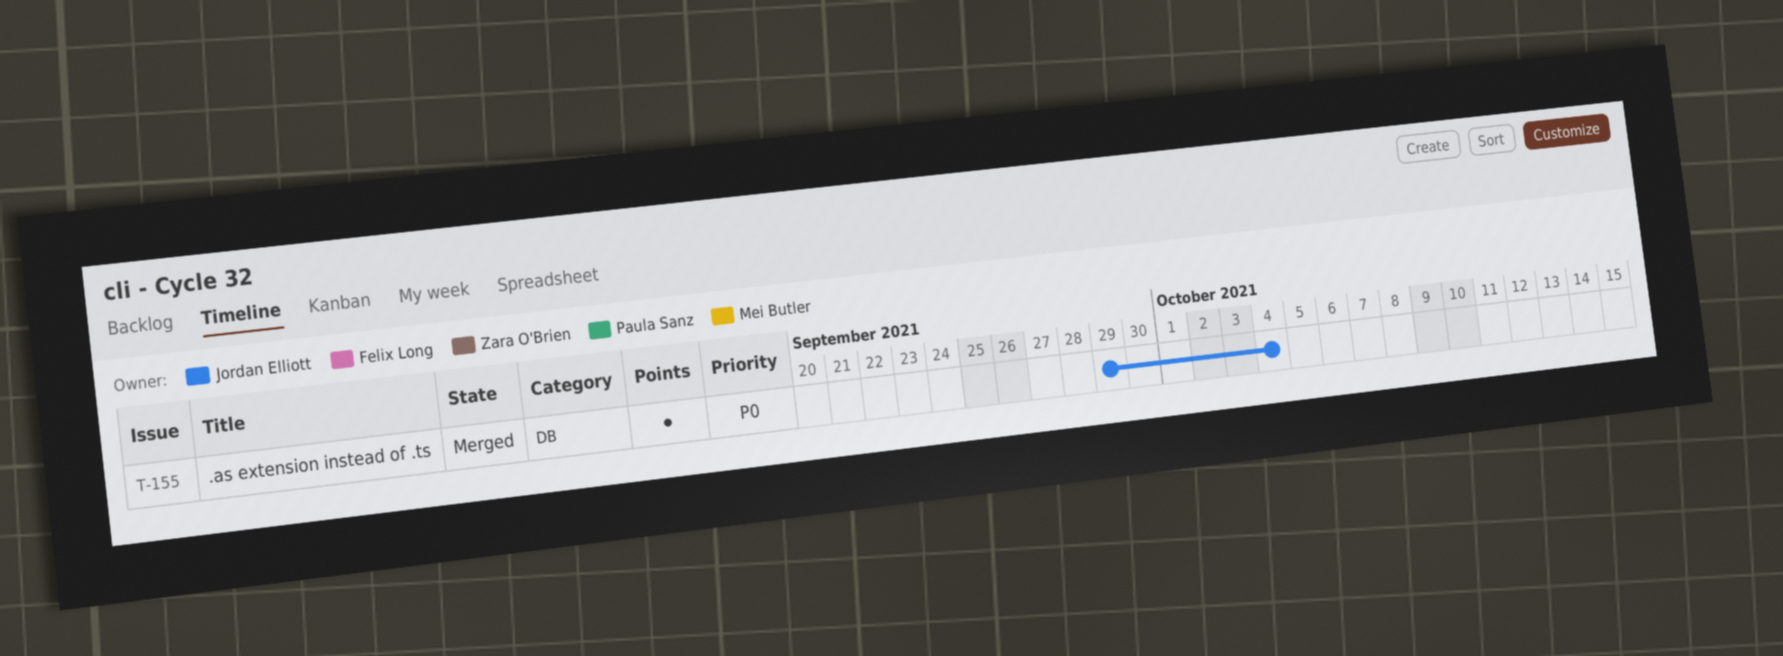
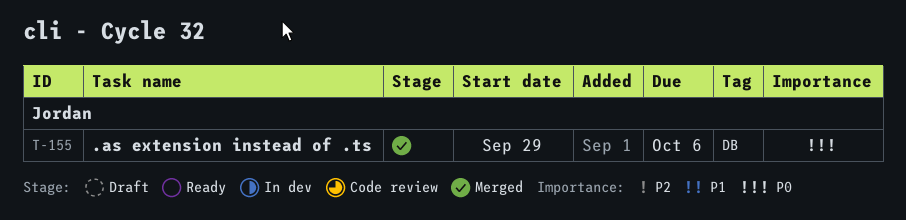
T-155, due: Oct 4 -> Oct 6

